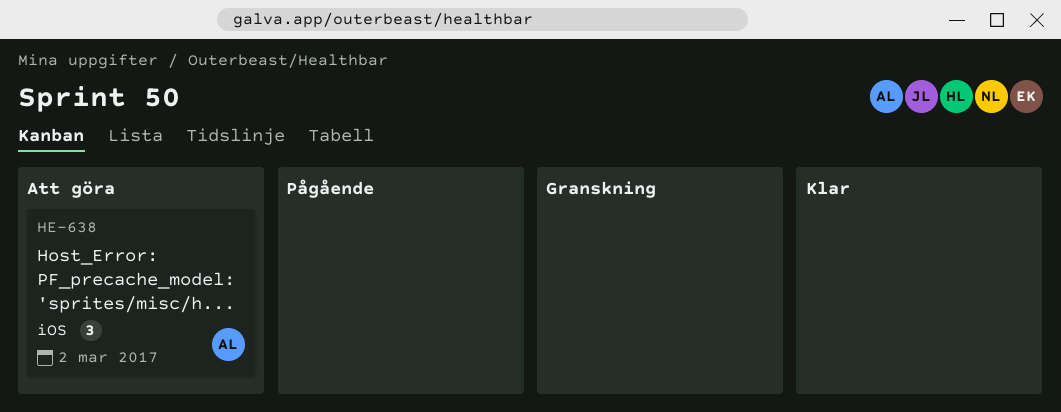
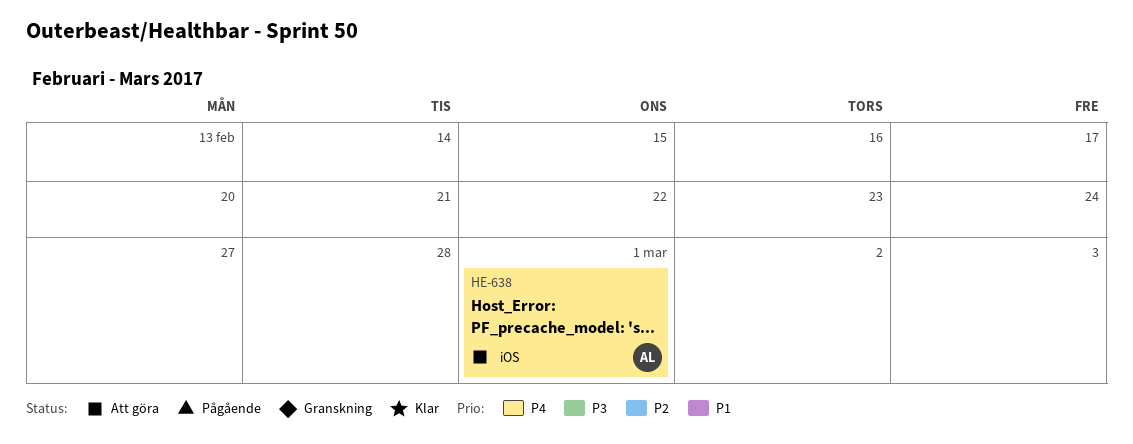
HE-638, due: Mar 2 -> Mar 1

